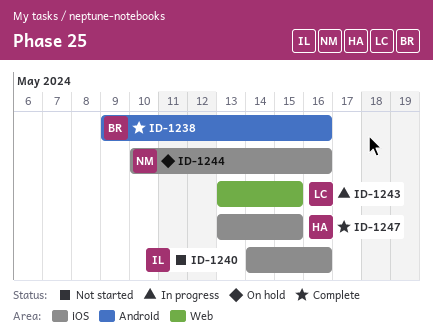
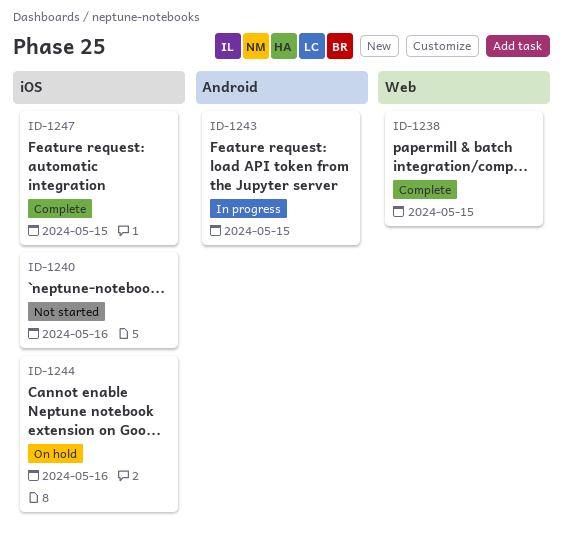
ID-1238, label: Android -> Web
ID-1238, due: May 16 -> May 15
ID-1243, label: Web -> Android

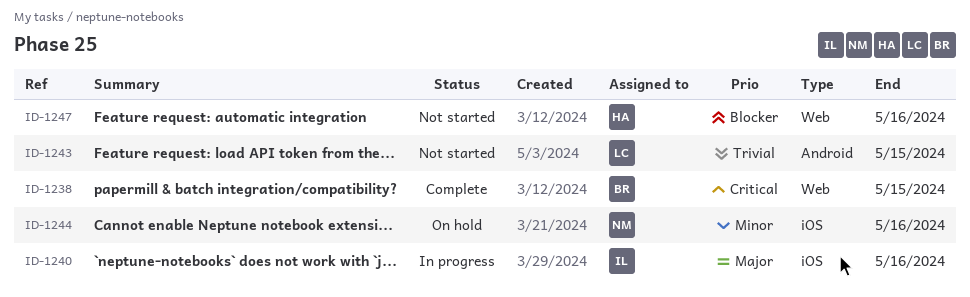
ID-1240, status: Not started -> In progress
ID-1243, status: In progress -> Not started
ID-1247, status: Complete -> Not started
ID-1247, label: iOS -> Web
ID-1247, due: May 15 -> May 16

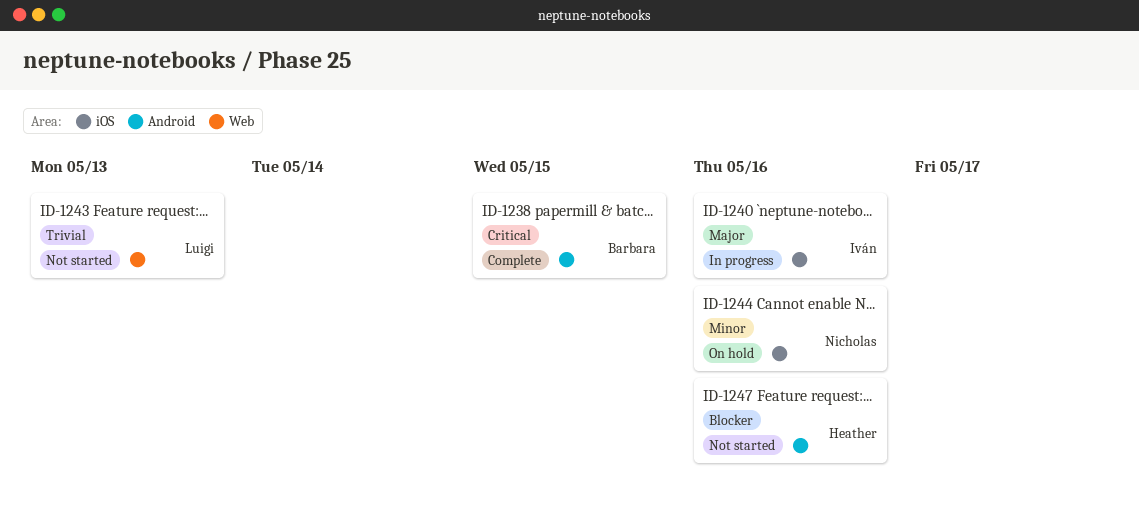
ID-1238, label: Web -> Android
ID-1243, label: Android -> Web
ID-1243, due: May 15 -> May 13
ID-1247, label: Web -> Android

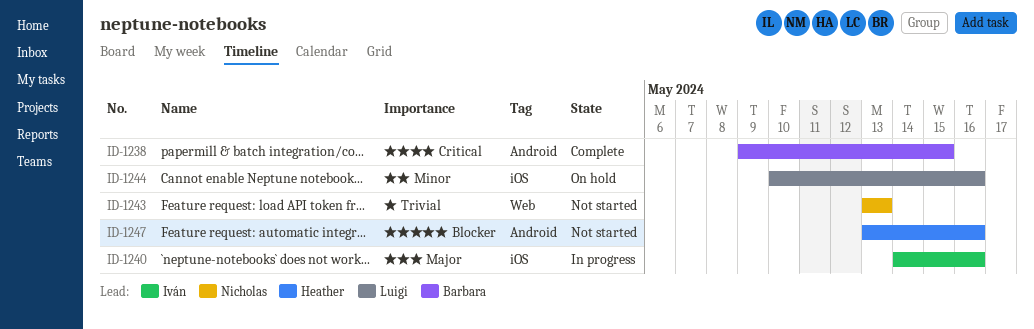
ID-1243, owner: Luigi -> Nicholas
ID-1244, owner: Nicholas -> Luigi

